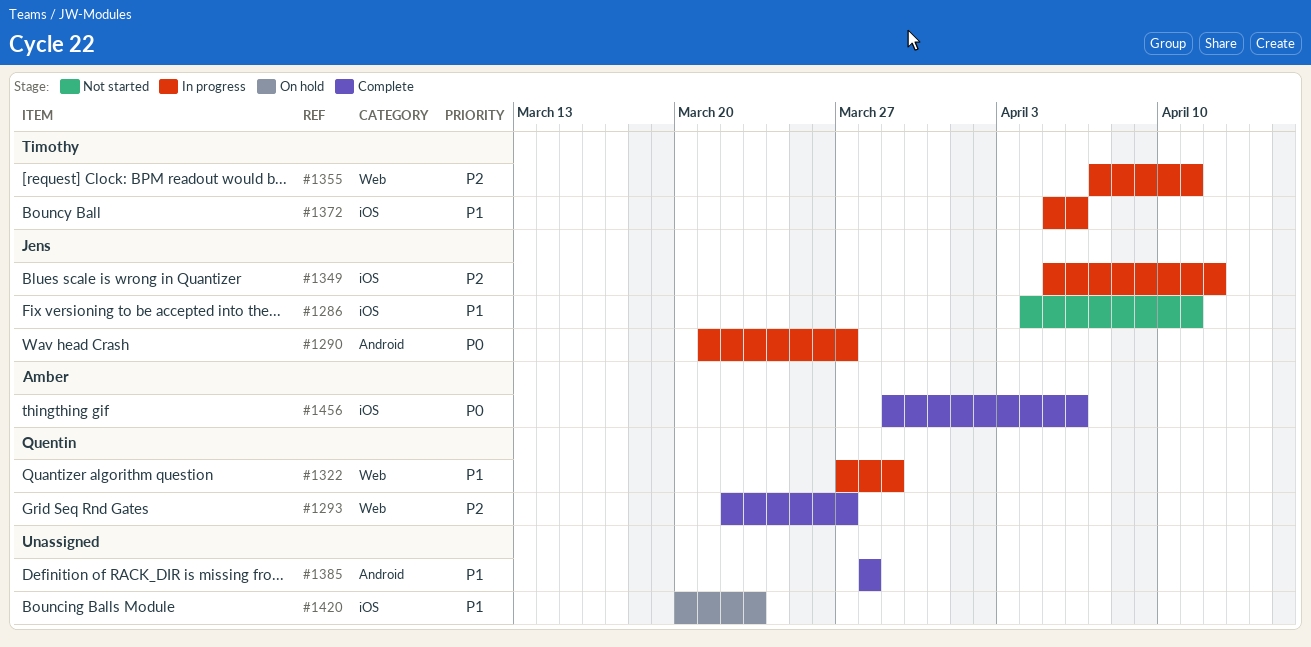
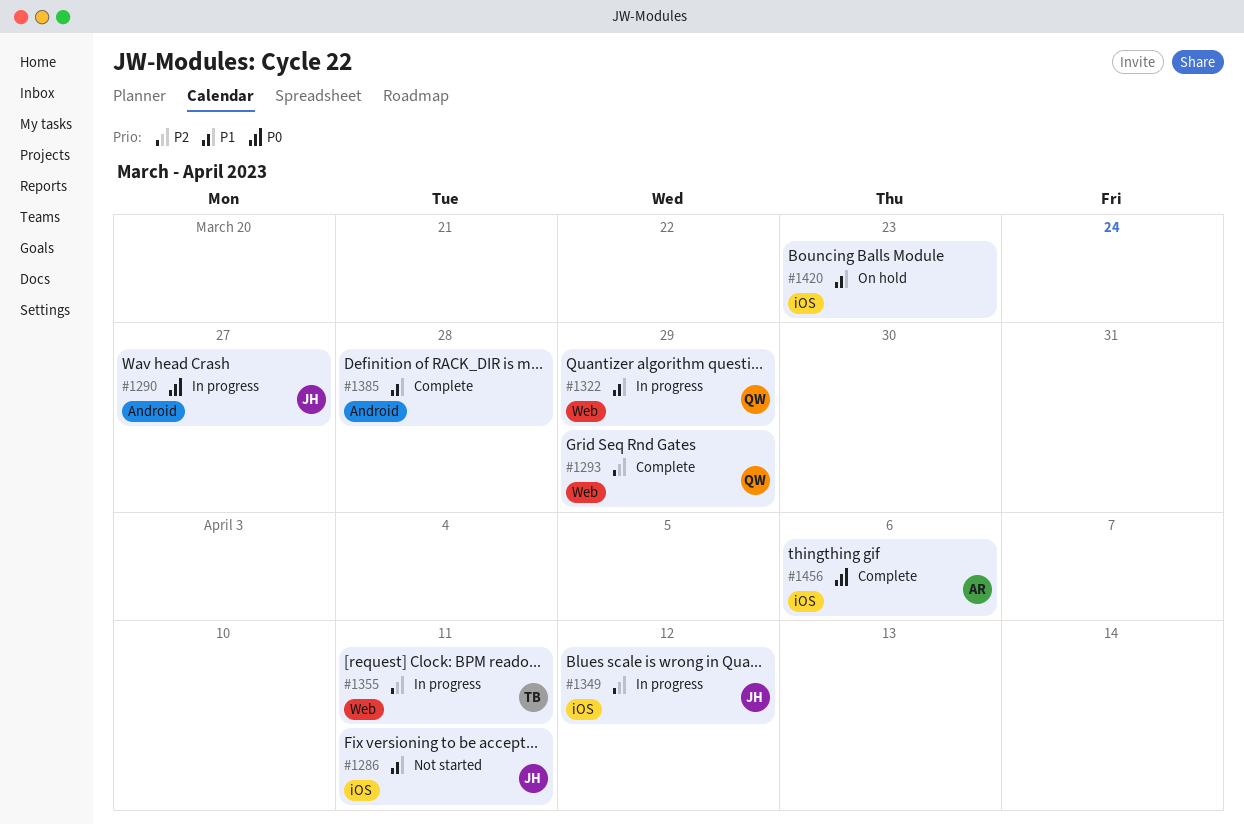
#1293, due: Mar 27 -> Mar 29
#1372: present -> none

